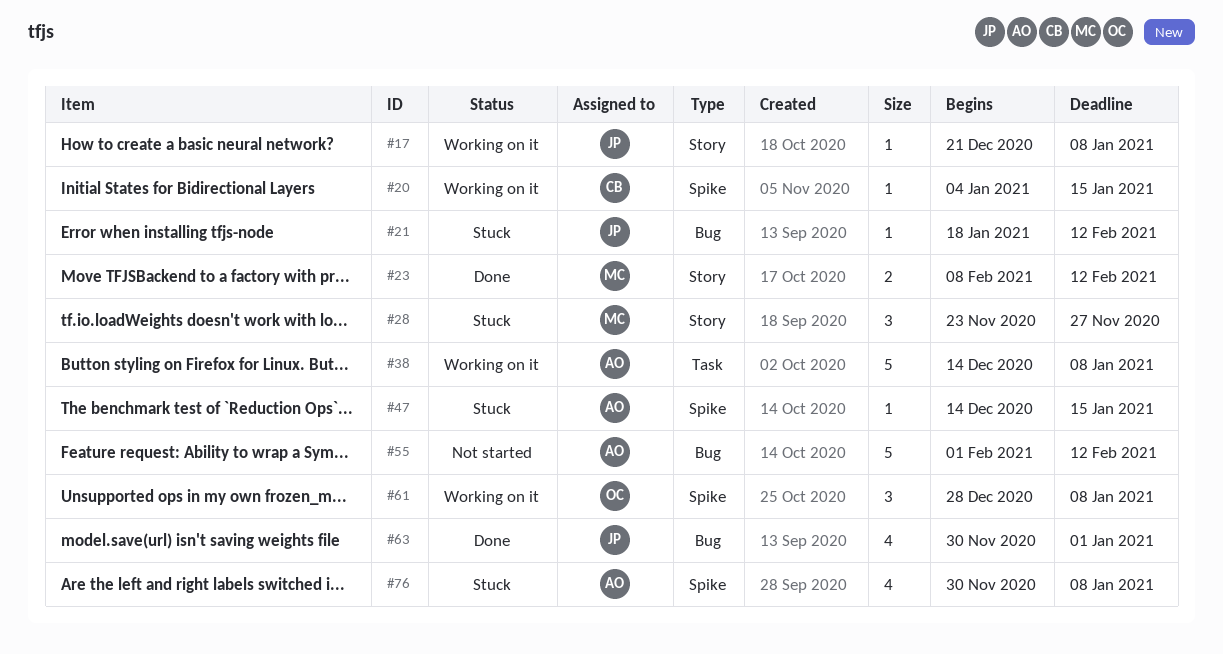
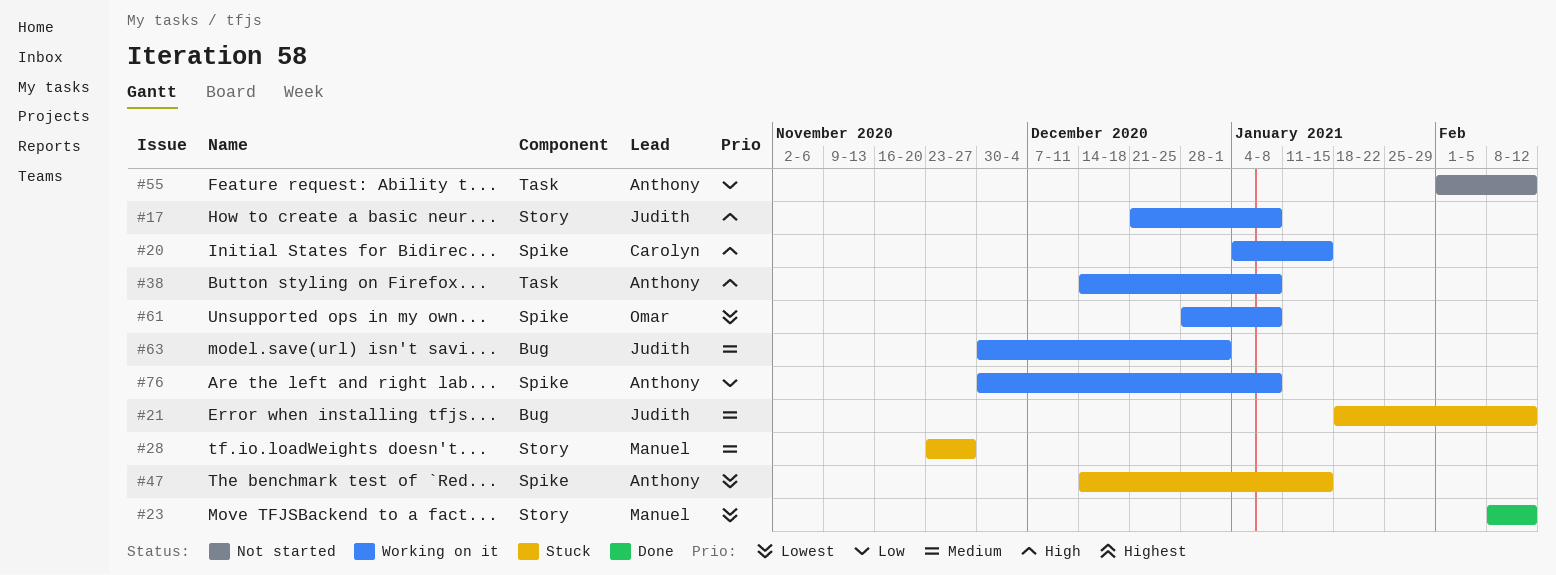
#55, label: Bug -> Task
#63, status: Done -> Working on it
#76, status: Stuck -> Working on it

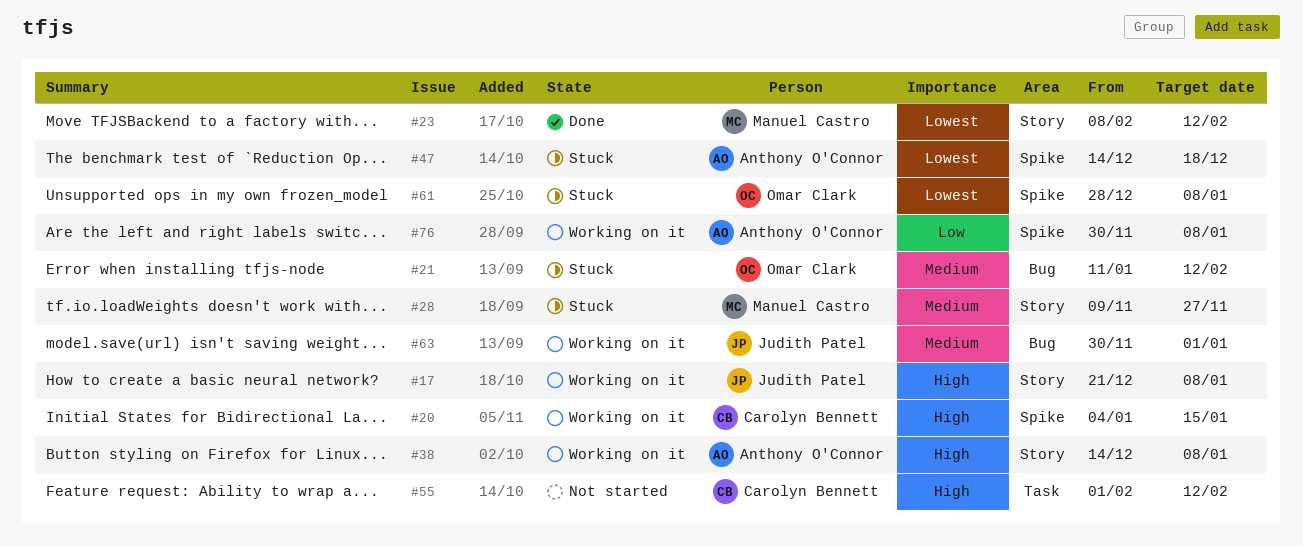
#21, owner: Judith Patel -> Omar Clark
#21, start: Jan 18 -> Jan 11
#28, start: Nov 23 -> Nov 9
#38, label: Task -> Story
#47, due: Jan 15 -> Dec 18
#55, owner: Anthony O'Connor -> Carolyn Bennett
#55, priority: Low -> High
#61, status: Working on it -> Stuck

